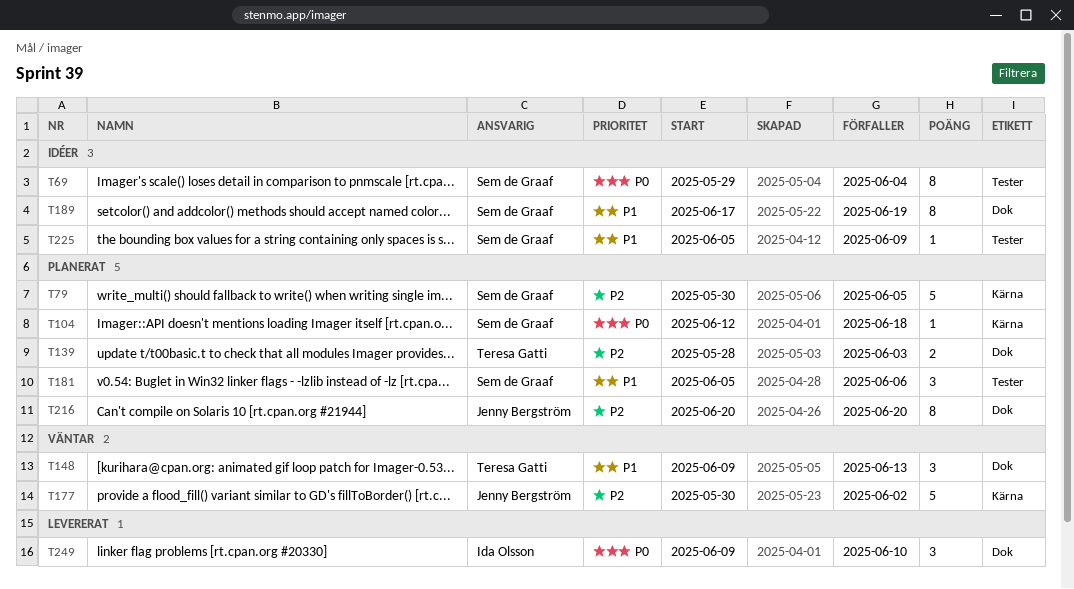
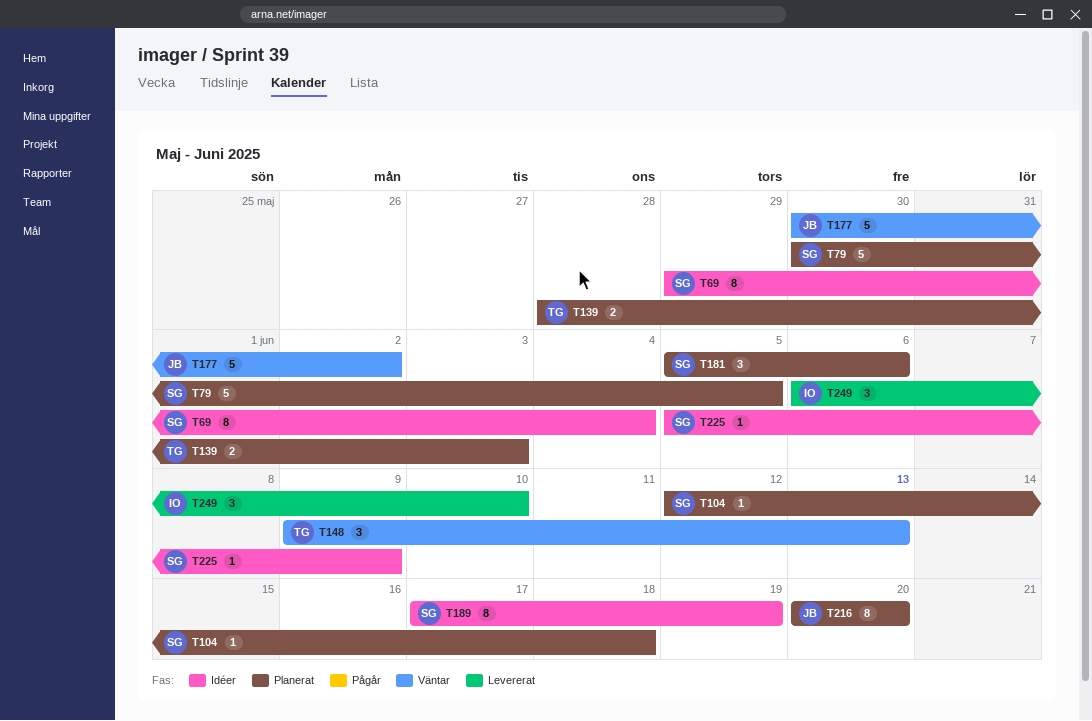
T249, start: Jun 9 -> Jun 6

